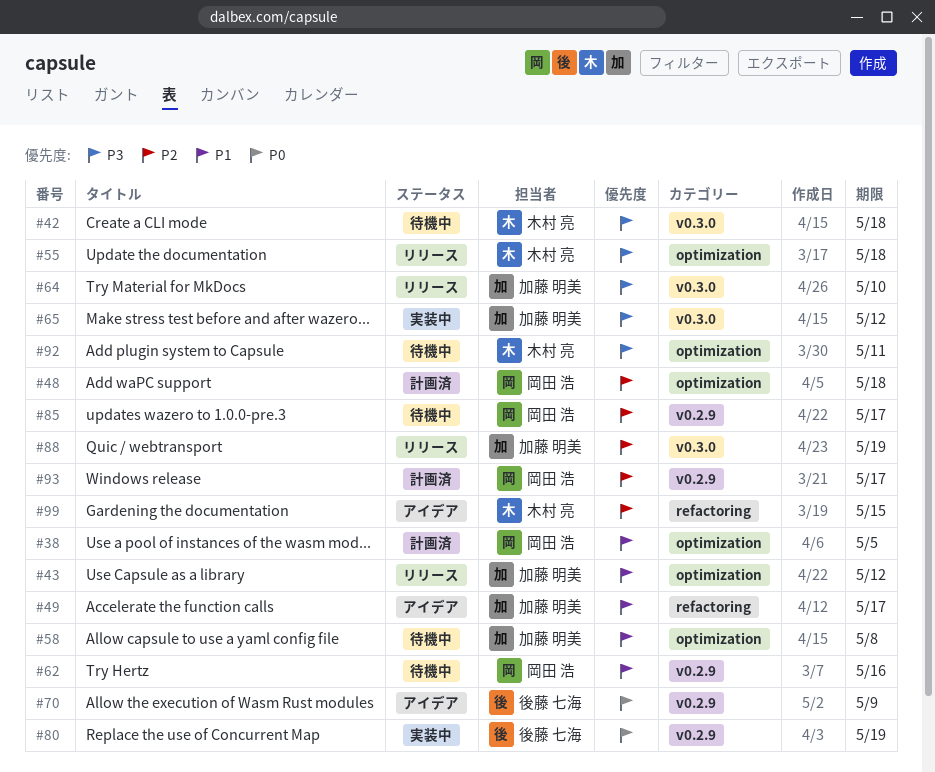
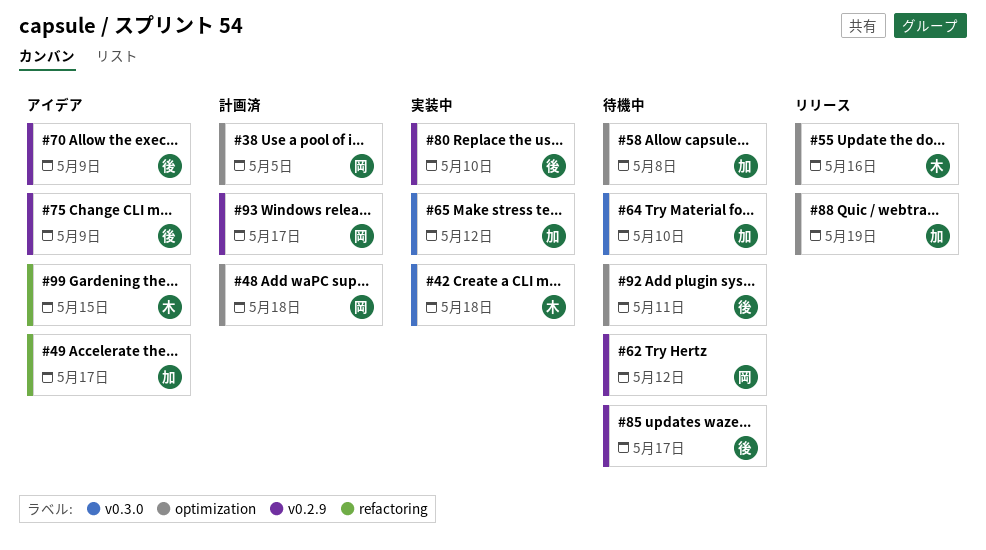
#42, status: 待機中 -> 実装中
#43: present -> none
#55, due: May 18 -> May 16
#62, due: May 16 -> May 12
#64, status: リリース -> 待機中
#75: none -> present
#80, due: May 19 -> May 10
#85, owner: 岡田 浩 -> 後藤 七海
#88, label: v0.3.0 -> optimization
#92, owner: 木村 亮 -> 後藤 七海

